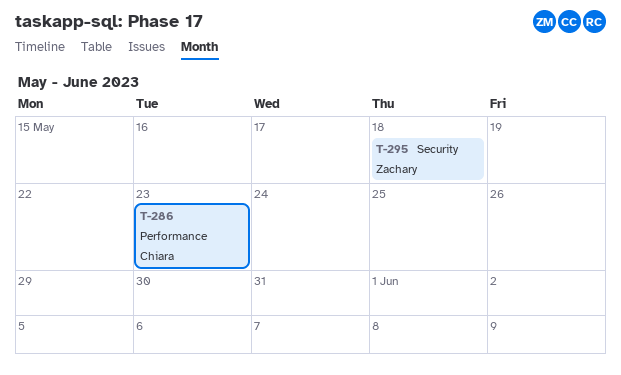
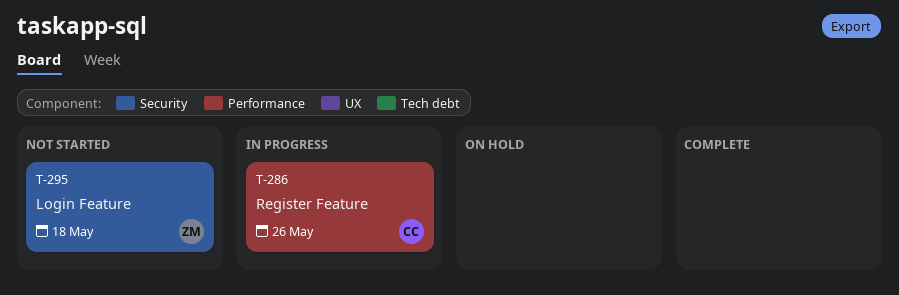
T-286, due: May 23 -> May 26

